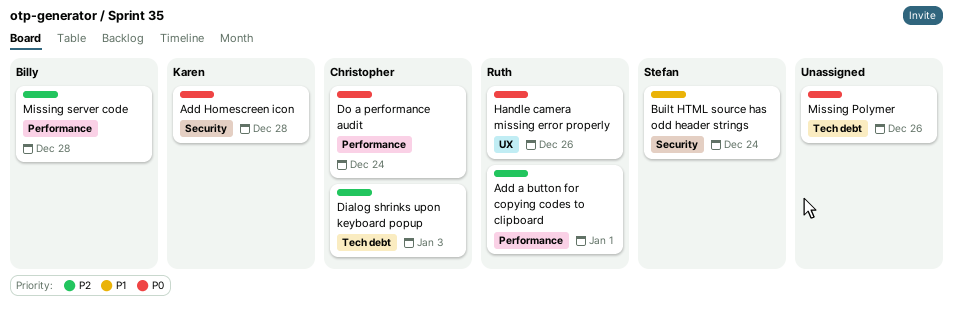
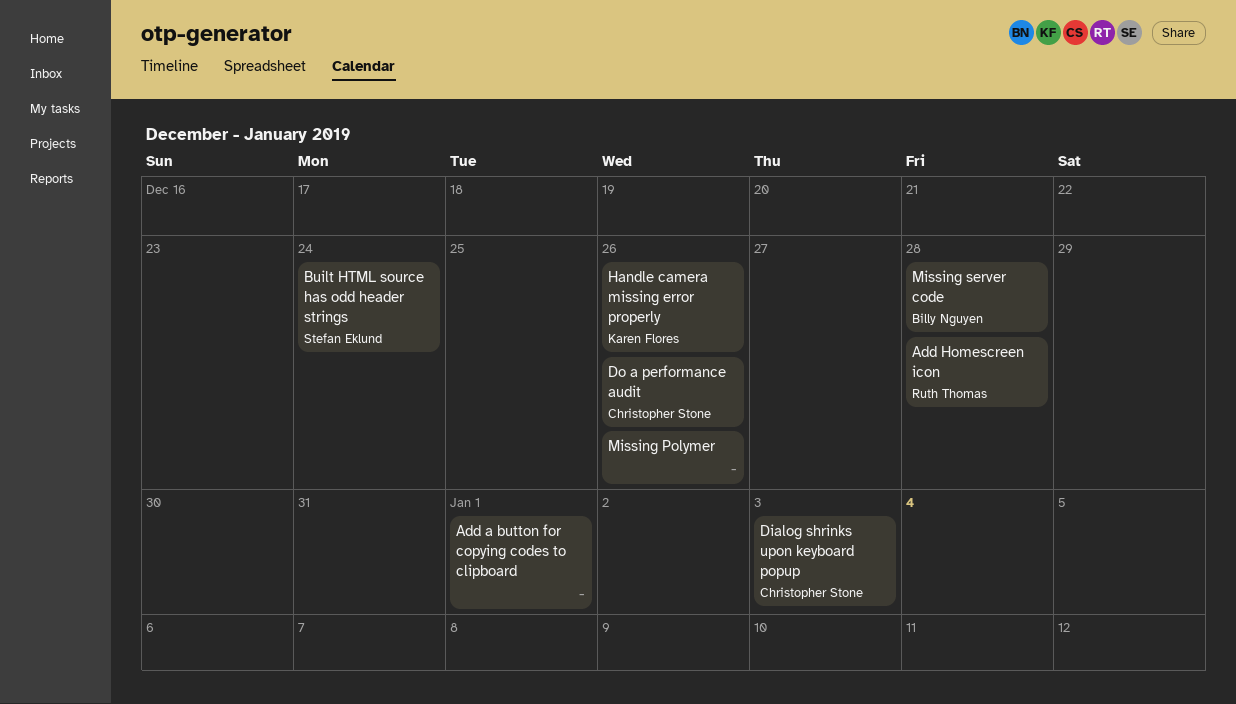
Add a button for copying codes to clipboard, owner: Ruth Thomas -> none
Add Homescreen icon, owner: Karen Flores -> Ruth Thomas
Do a performance audit, due: Dec 24 -> Dec 26
Handle camera missing error properly, owner: Ruth Thomas -> Karen Flores

